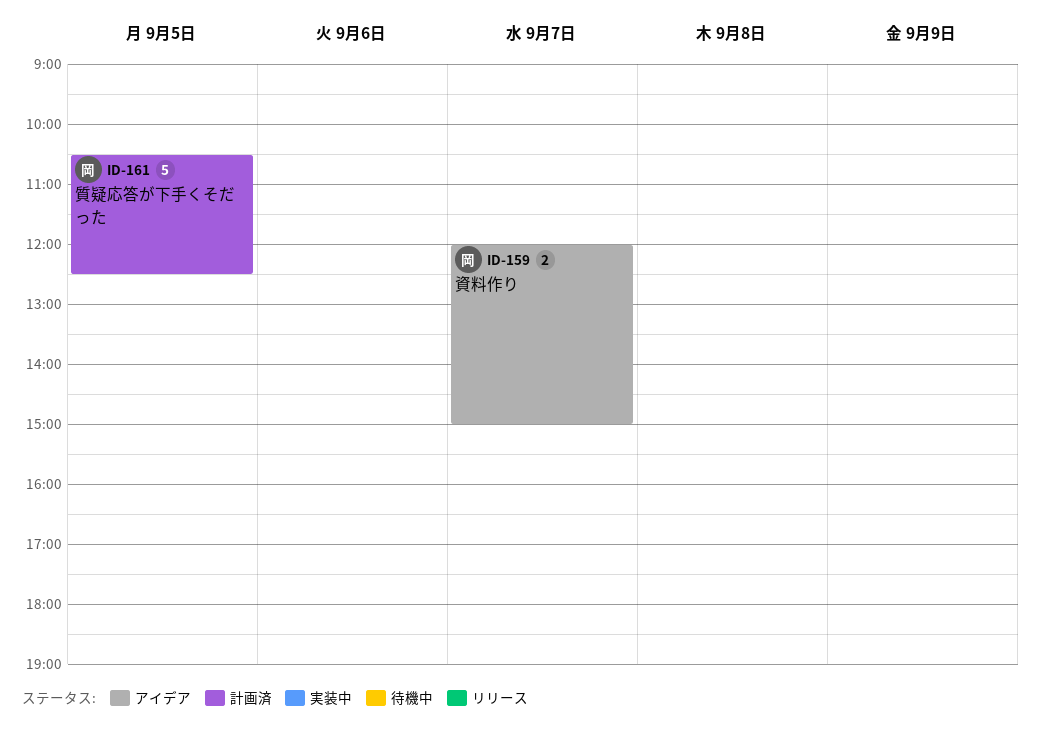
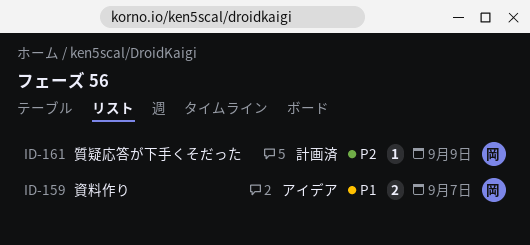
ID-161, estimate: 5 -> 1
ID-161, day: Sep 5 -> Sep 9

